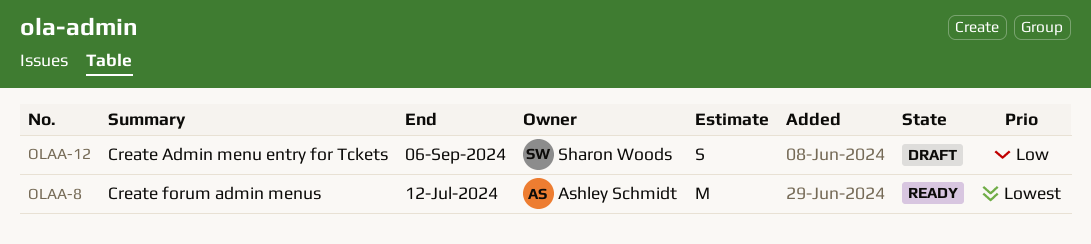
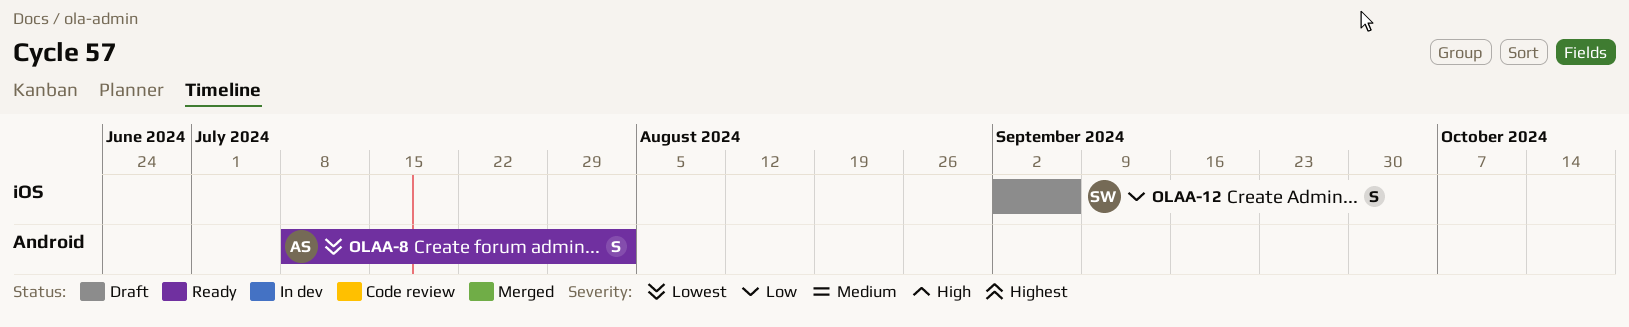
OLAA-8, estimate: M -> S
OLAA-8, due: Jul 12 -> Aug 2

